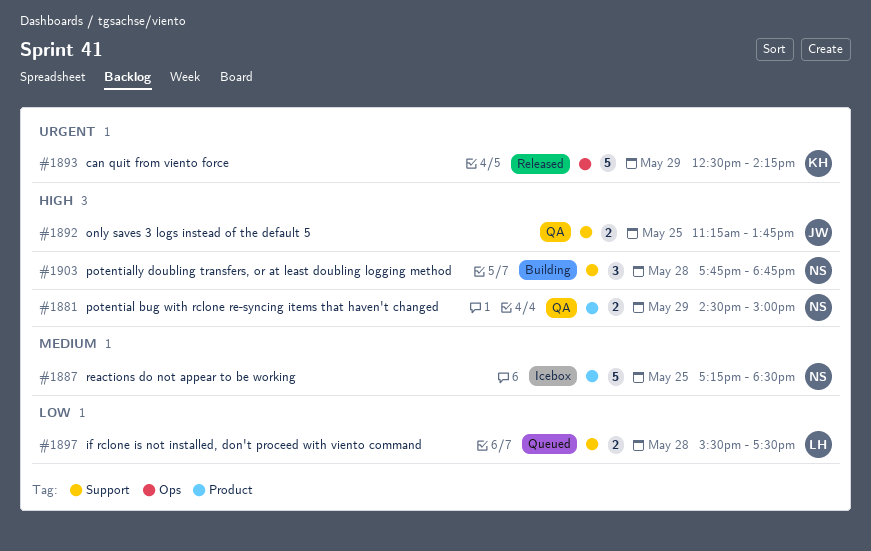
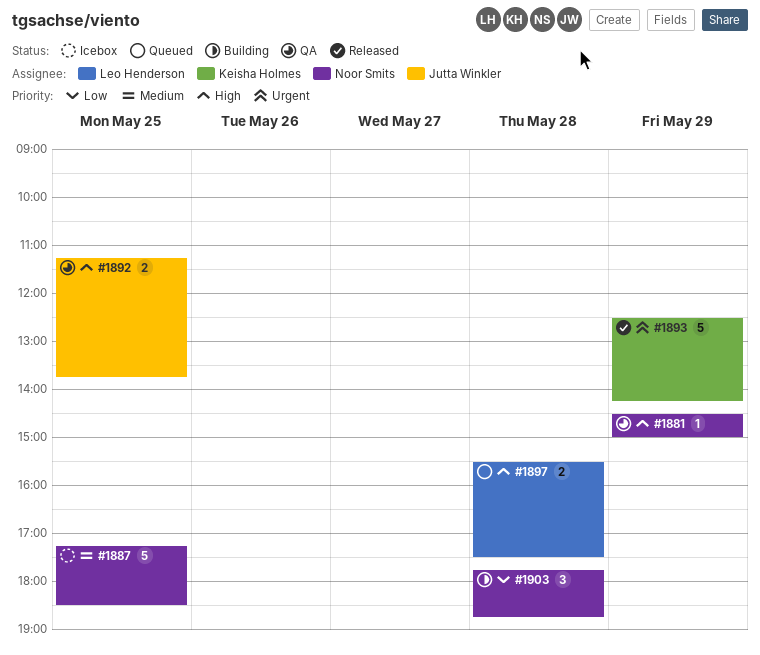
#1881, estimate: 2 -> 1
#1897, priority: Low -> High
#1903, priority: High -> Low

